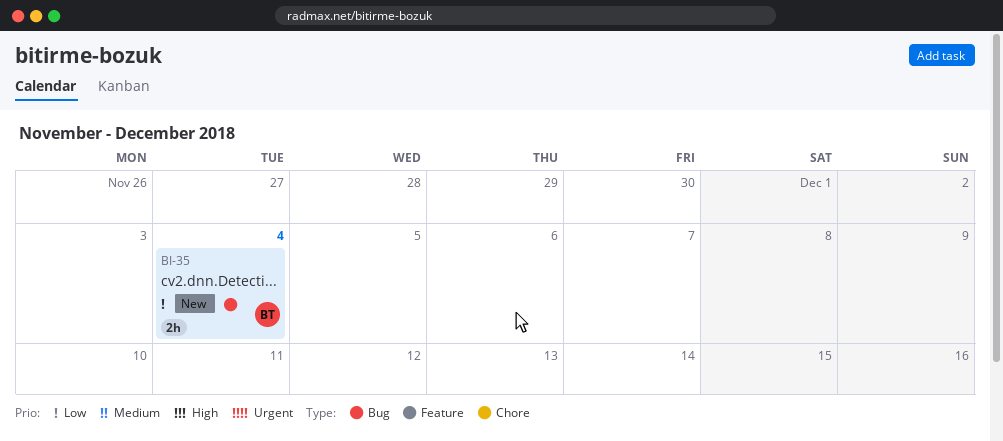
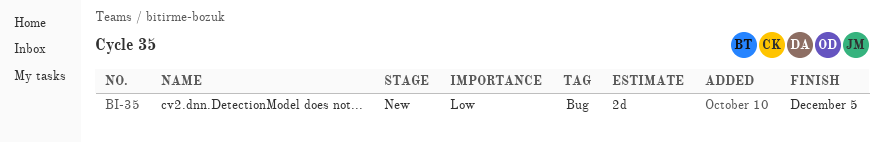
BI-35, estimate: 2h -> 2d
BI-35, due: Dec 4 -> Dec 5

